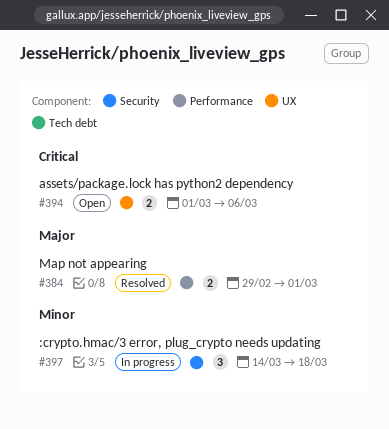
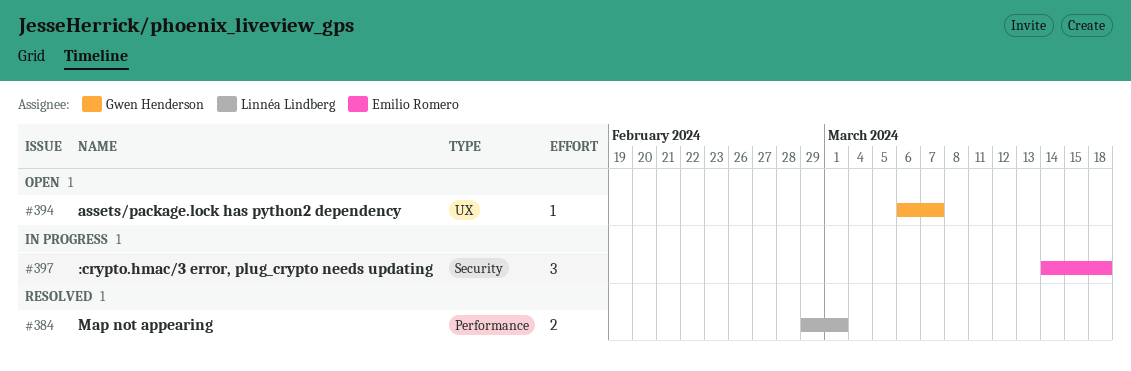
#394, estimate: 2 -> 1
#394, start: Mar 1 -> Mar 6
#394, due: Mar 6 -> Mar 7

